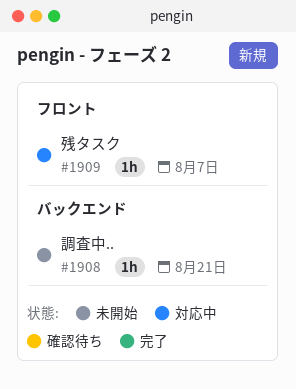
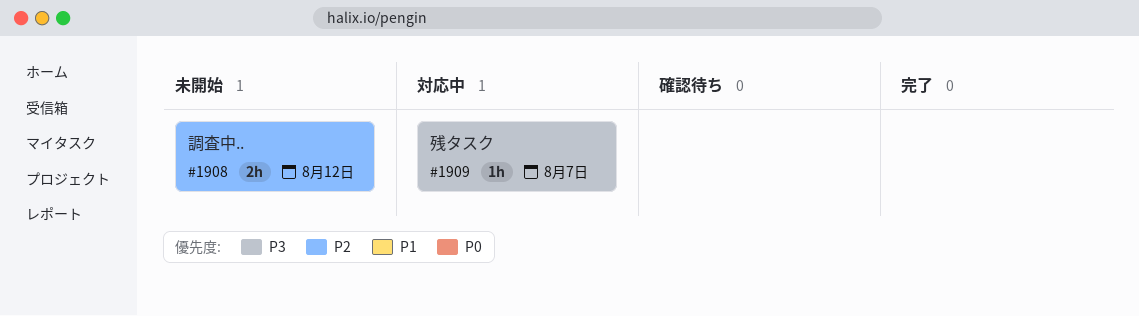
#1908, estimate: 1h -> 2h
#1908, due: Aug 21 -> Aug 12

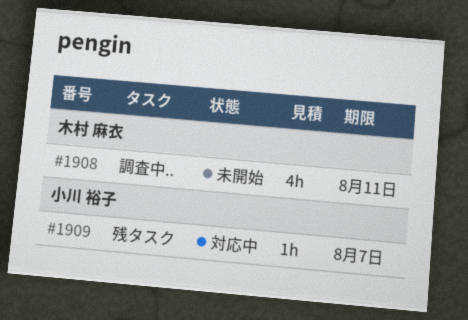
#1908, estimate: 2h -> 4h
#1908, due: Aug 12 -> Aug 11

